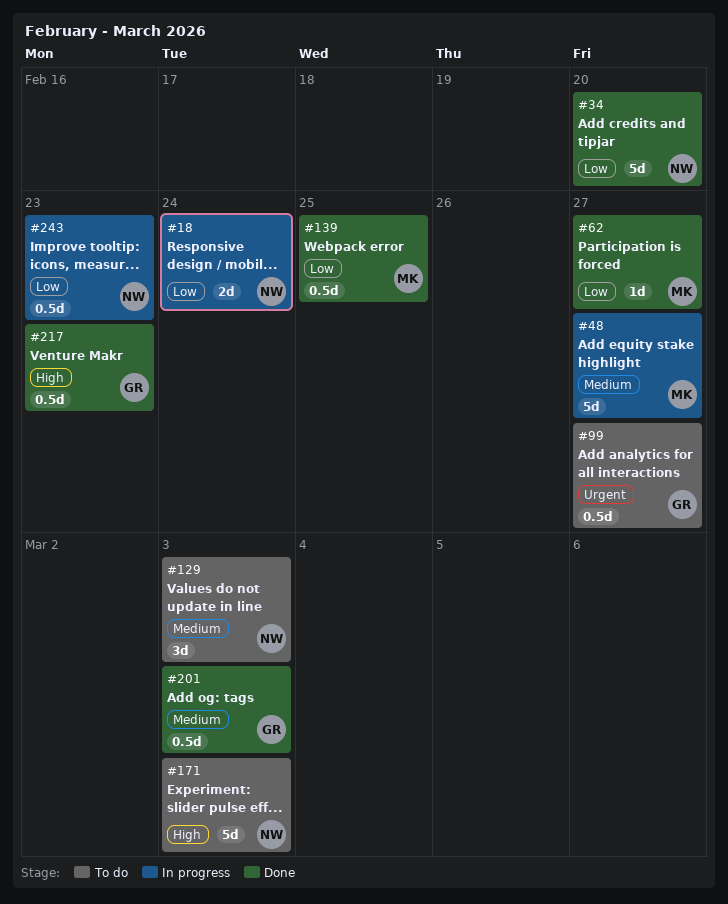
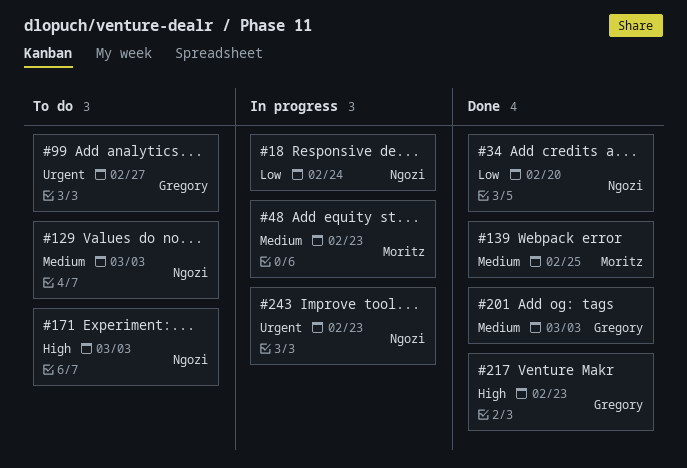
#48, due: Feb 27 -> Feb 23
#62: present -> none
#139, priority: Low -> Medium
#243, priority: Low -> Urgent

